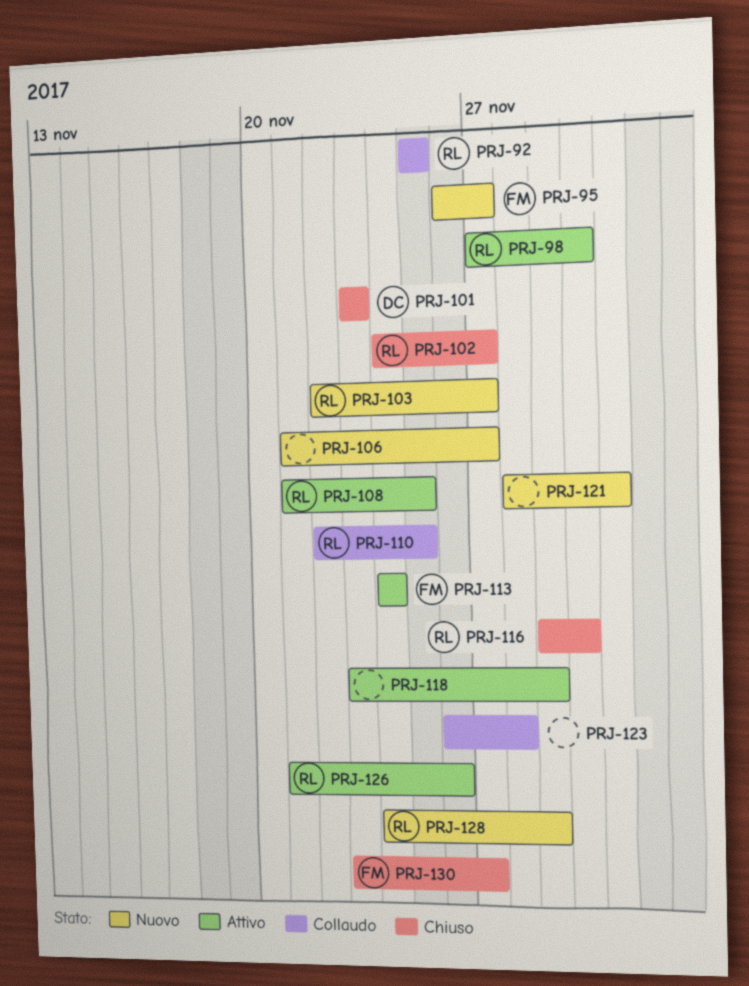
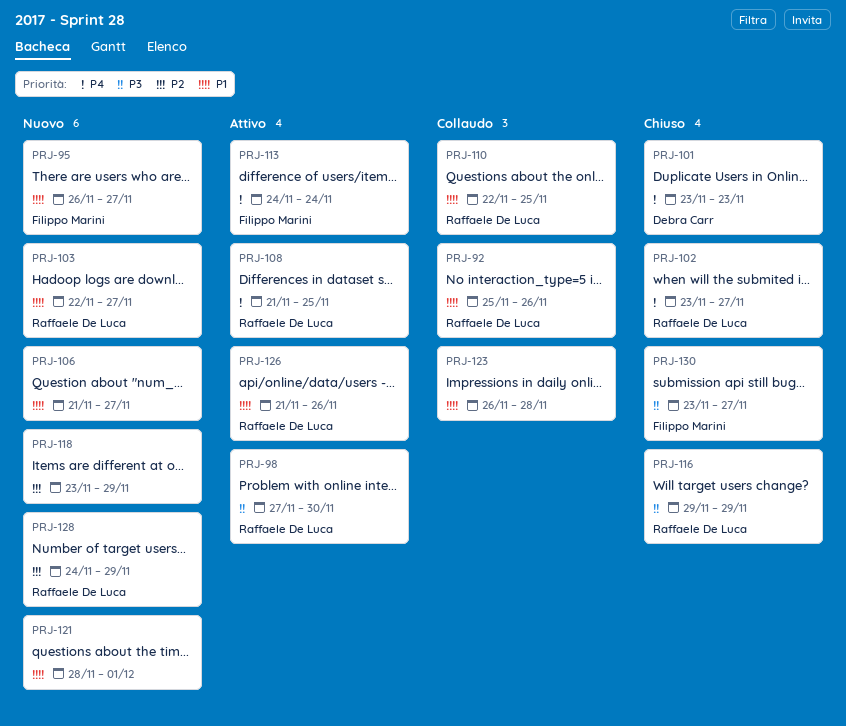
PRJ-92, due: Nov 25 -> Nov 26
PRJ-102, start: Nov 24 -> Nov 23
PRJ-116, due: Nov 30 -> Nov 29
PRJ-118, status: Attivo -> Nuovo

